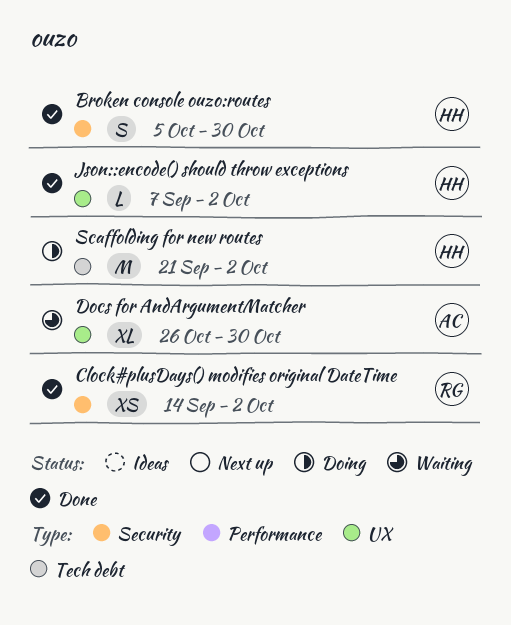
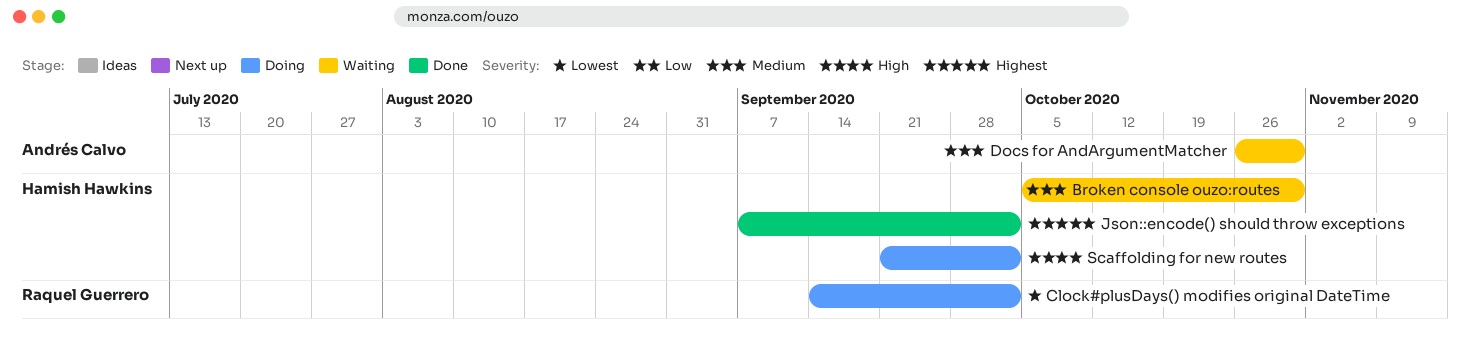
Broken console ouzo:routes, status: Done -> Waiting
Clock#plusDays() modifies original DateTime, status: Done -> Doing

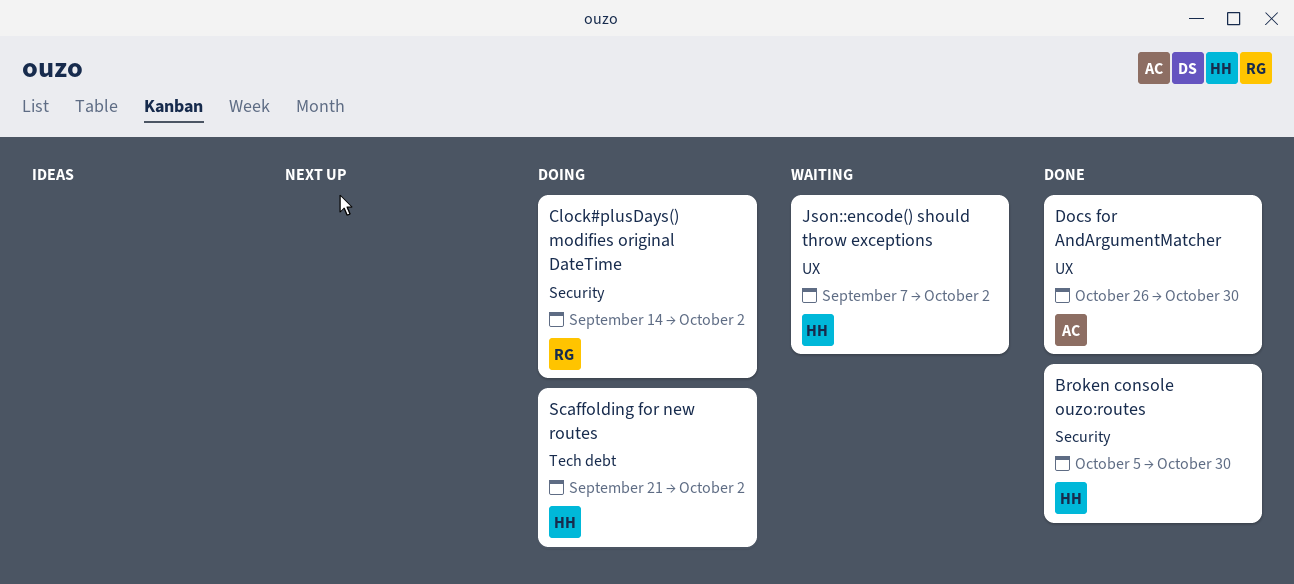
Broken console ouzo:routes, status: Waiting -> Done
Docs for AndArgumentMatcher, status: Waiting -> Done
Json::encode() should throw exceptions, status: Done -> Waiting

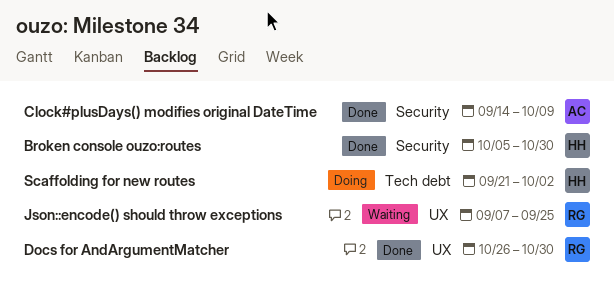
Clock#plusDays() modifies original DateTime, status: Doing -> Done
Clock#plusDays() modifies original DateTime, owner: RG -> AC
Clock#plusDays() modifies original DateTime, due: Oct 2 -> Oct 9
Docs for AndArgumentMatcher, owner: AC -> RG
Json::encode() should throw exceptions, owner: HH -> RG
Json::encode() should throw exceptions, due: Oct 2 -> Sep 25

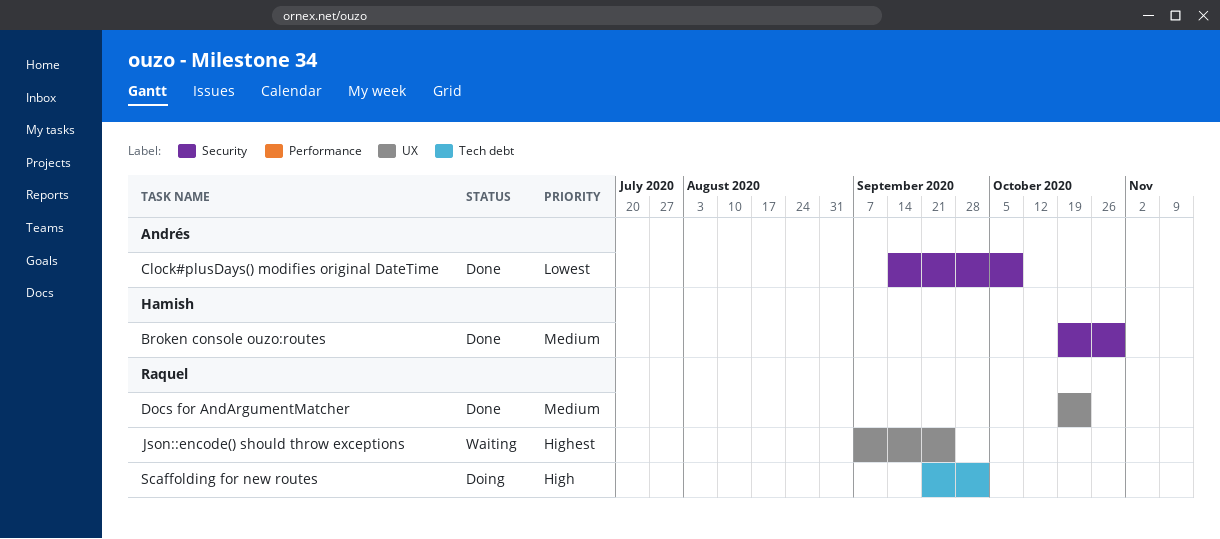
Broken console ouzo:routes, start: Oct 5 -> Oct 19
Docs for AndArgumentMatcher, start: Oct 26 -> Oct 19
Docs for AndArgumentMatcher, due: Oct 30 -> Oct 23
Scaffolding for new routes, owner: Hamish -> Raquel

